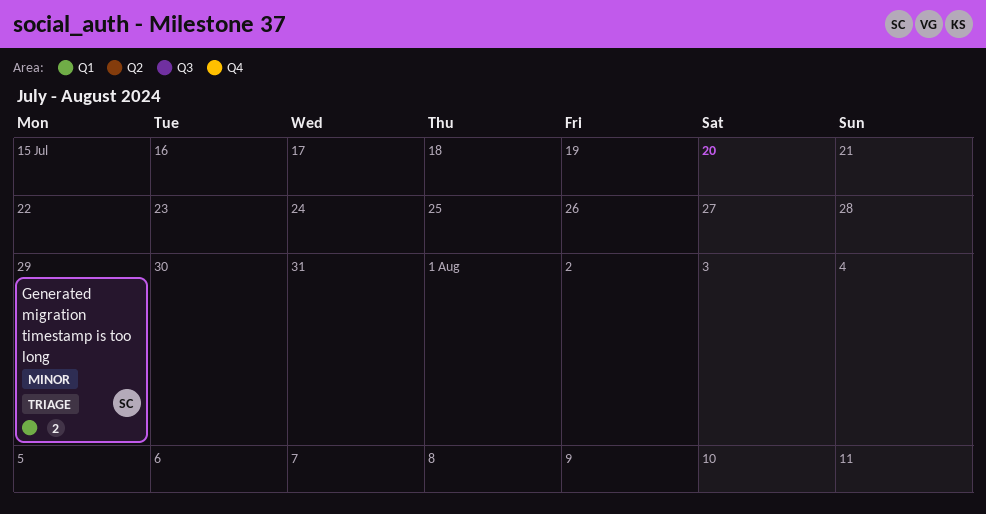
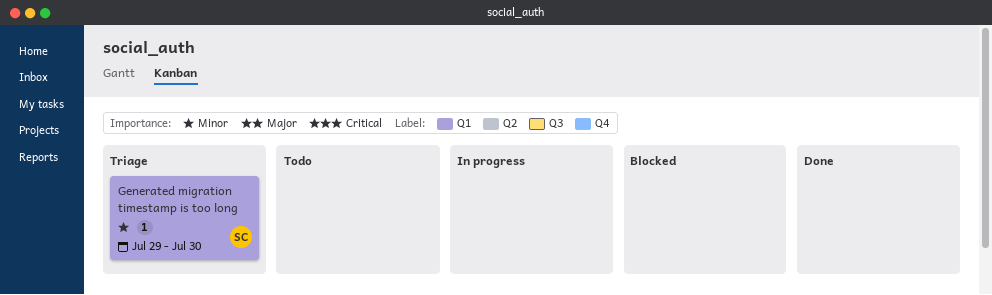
Generated migration timestamp is too long, estimate: 2 -> 1
Generated migration timestamp is too long, due: Jul 29 -> Jul 30

